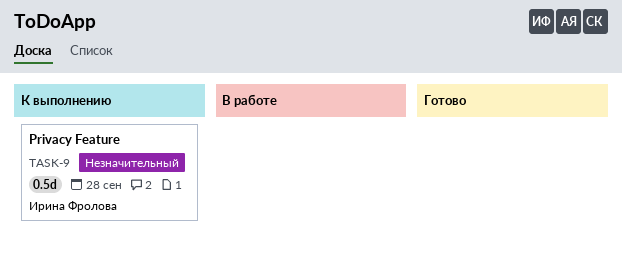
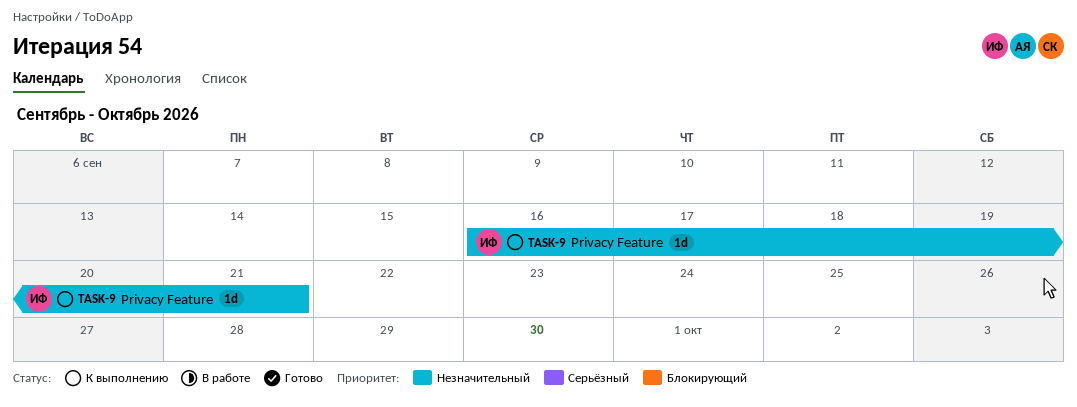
TASK-9, estimate: 0.5d -> 1d
TASK-9, due: Sep 28 -> Sep 21

